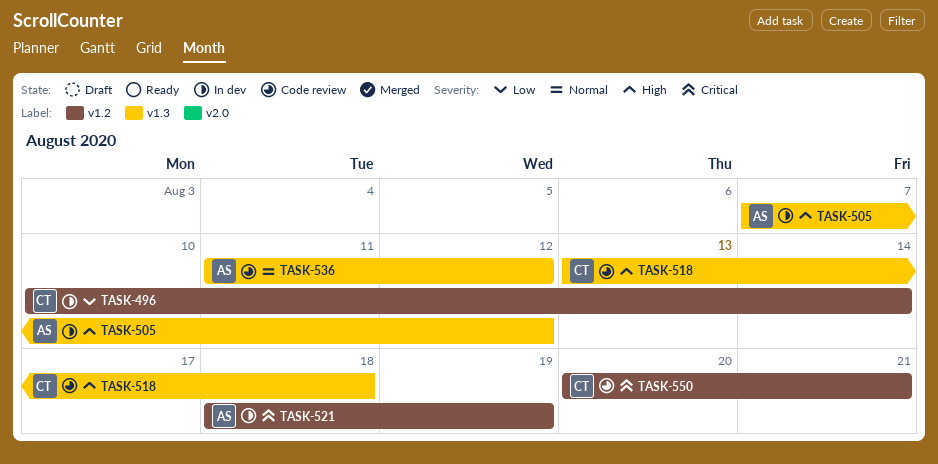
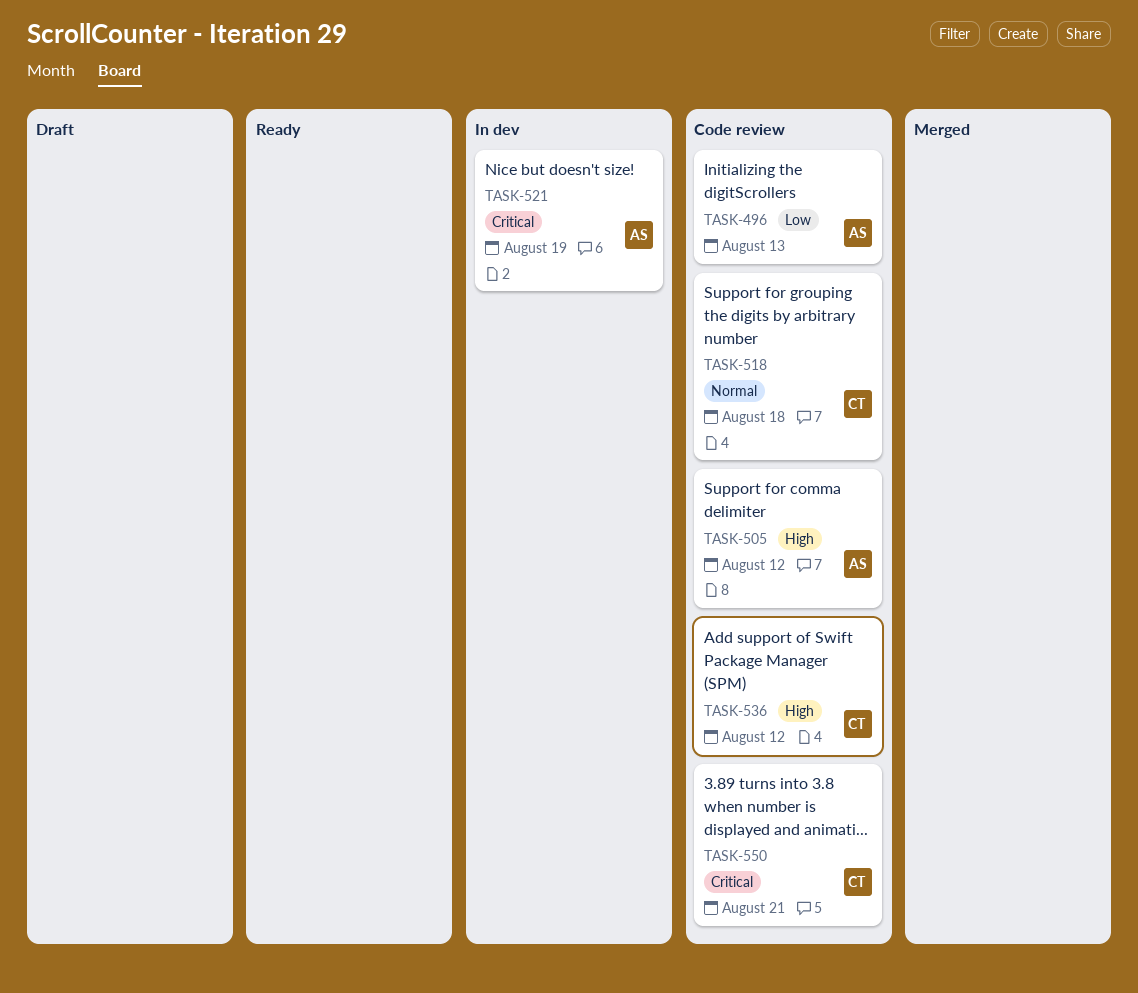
TASK-496, status: In dev -> Code review
TASK-496, owner: CT -> AS
TASK-496, due: Aug 14 -> Aug 13
TASK-505, status: In dev -> Code review
TASK-518, priority: High -> Normal
TASK-536, owner: AS -> CT
TASK-536, priority: Normal -> High

